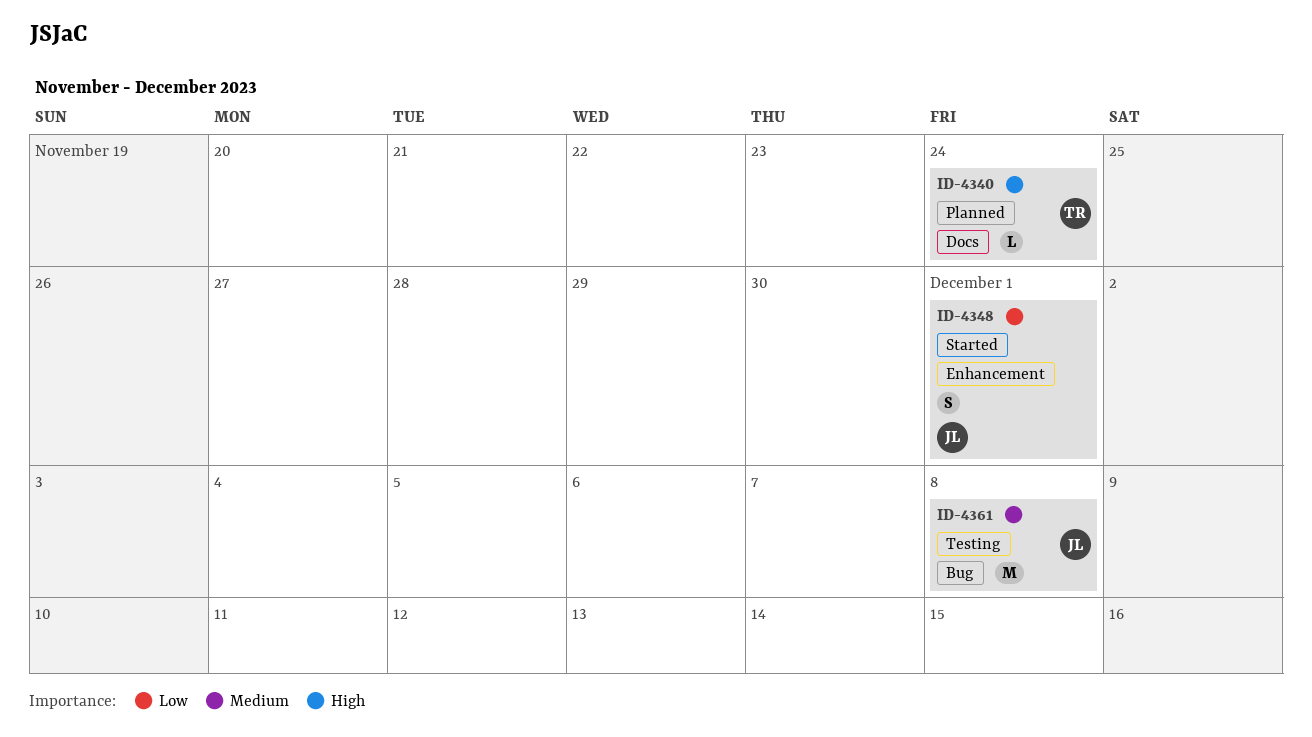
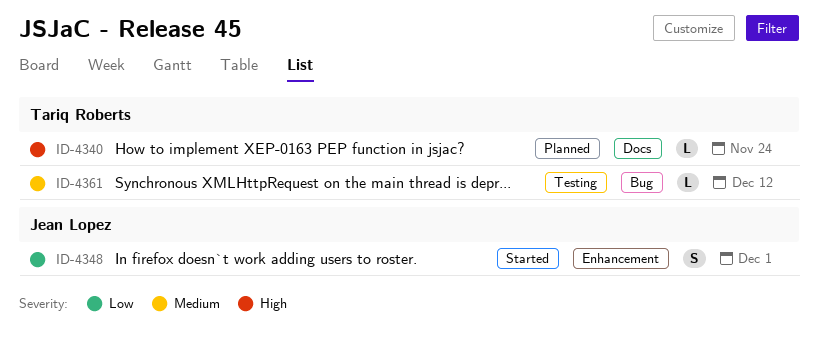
ID-4361, owner: Jean Lopez -> Tariq Roberts
ID-4361, estimate: M -> L
ID-4361, due: Dec 8 -> Dec 12

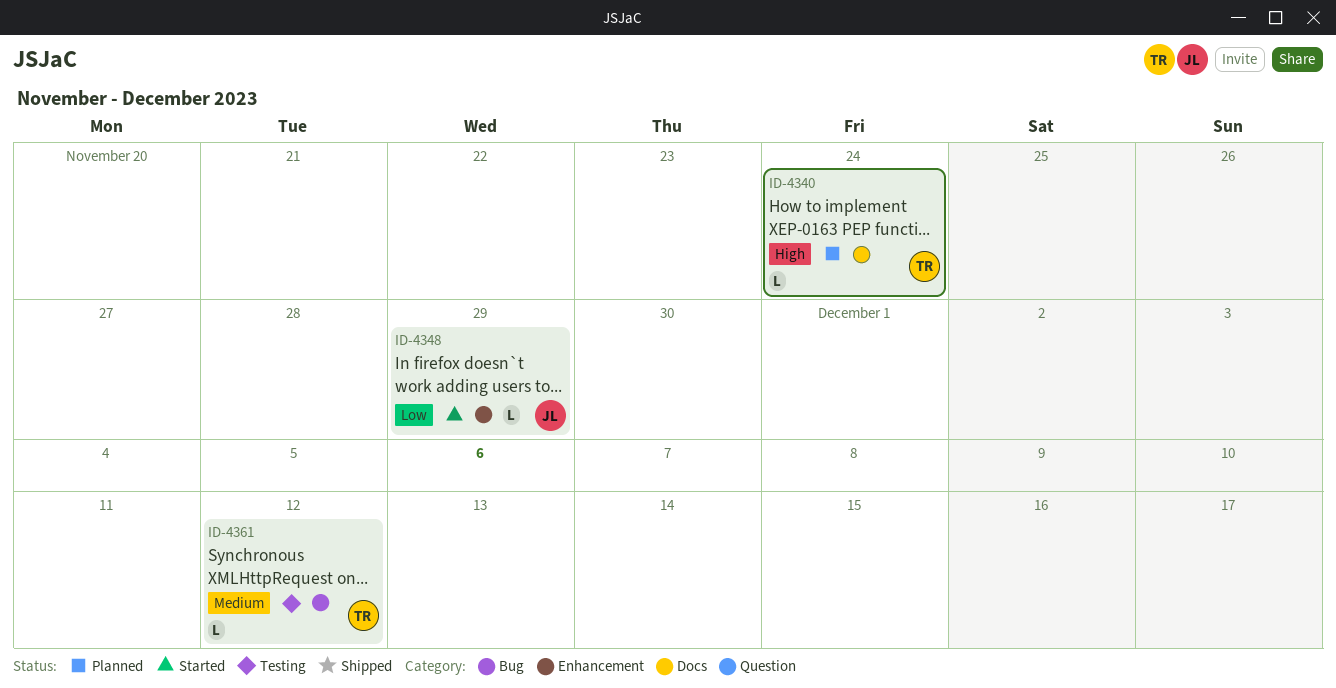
ID-4348, estimate: S -> L
ID-4348, due: Dec 1 -> Nov 29

